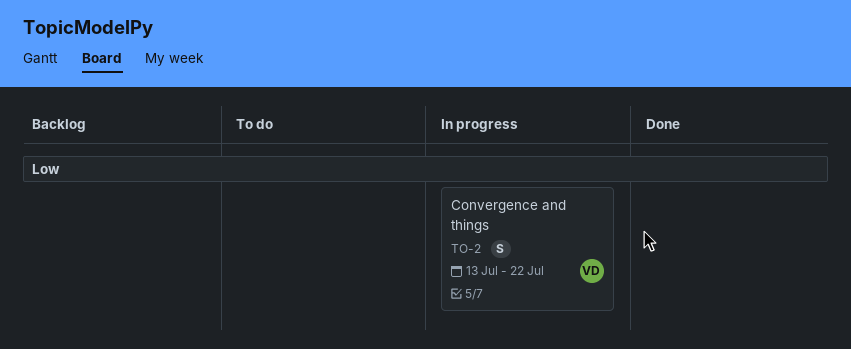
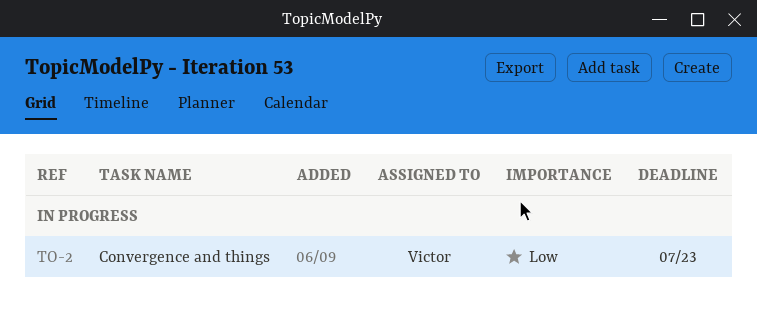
TO-2, due: Jul 22 -> Jul 23

